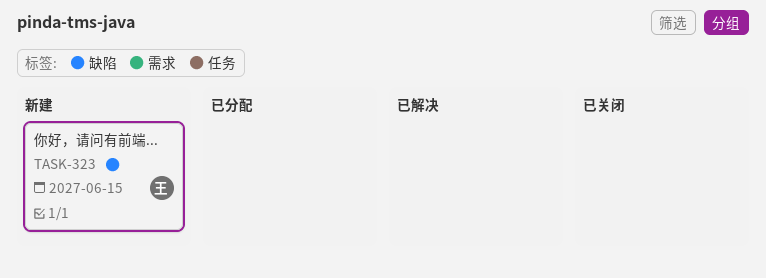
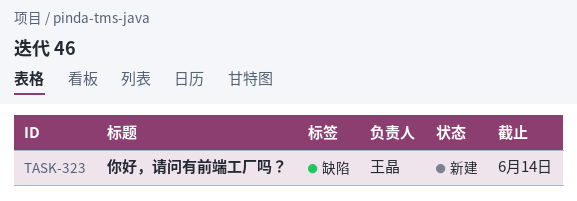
TASK-323, due: Jun 15 -> Jun 14

